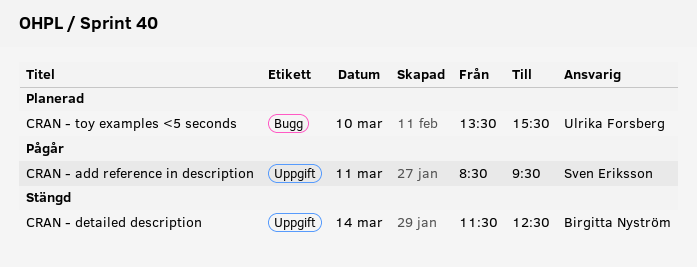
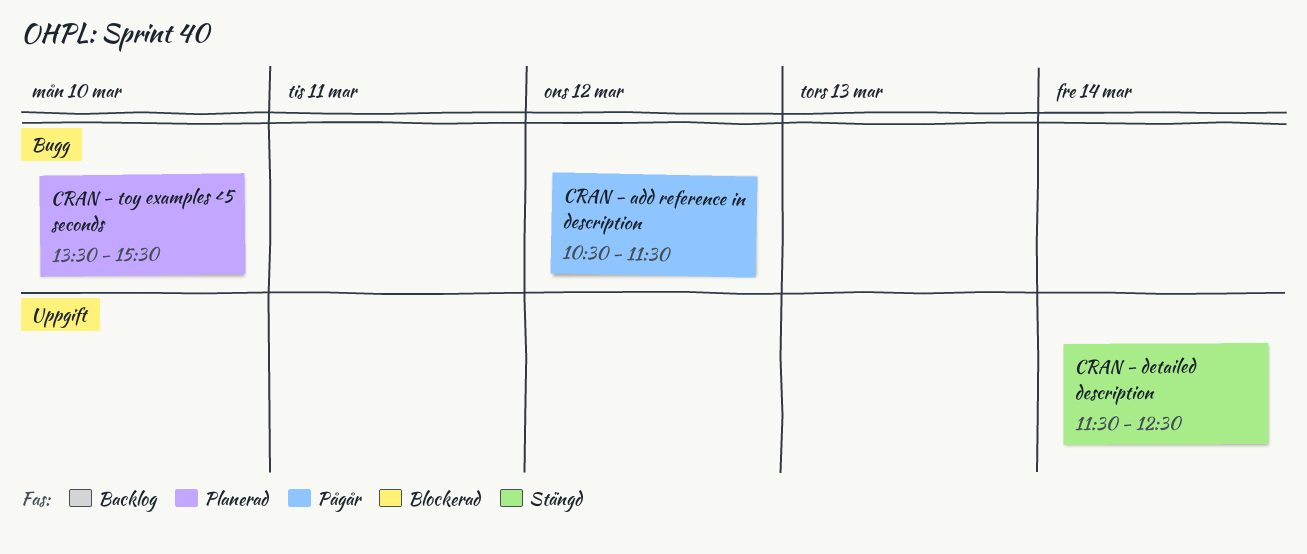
CRAN - add reference in description, label: Uppgift -> Bugg
CRAN - add reference in description, day: Mar 11 -> Mar 12
CRAN - add reference in description, begins: 08:30 -> 10:30
CRAN - add reference in description, ends: 09:30 -> 11:30

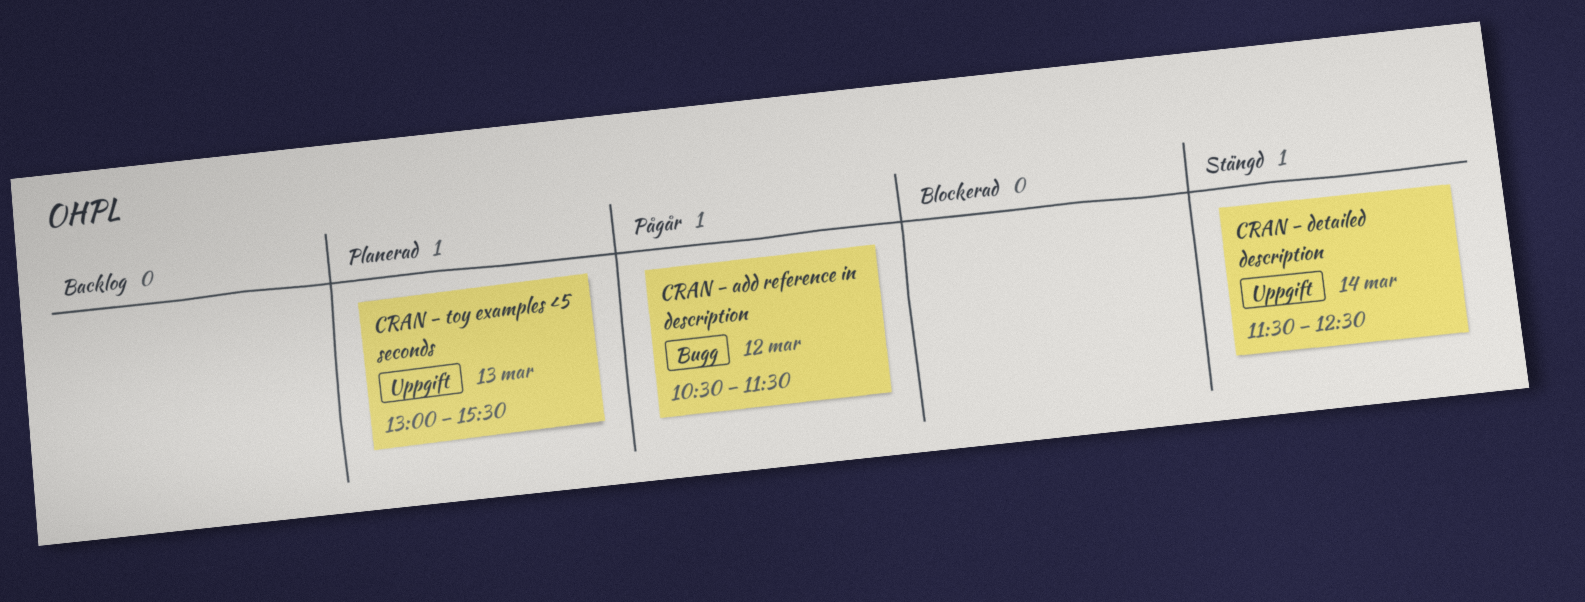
CRAN - toy examples <5 seconds, label: Bugg -> Uppgift
CRAN - toy examples <5 seconds, day: Mar 10 -> Mar 13
CRAN - toy examples <5 seconds, begins: 13:30 -> 13:00

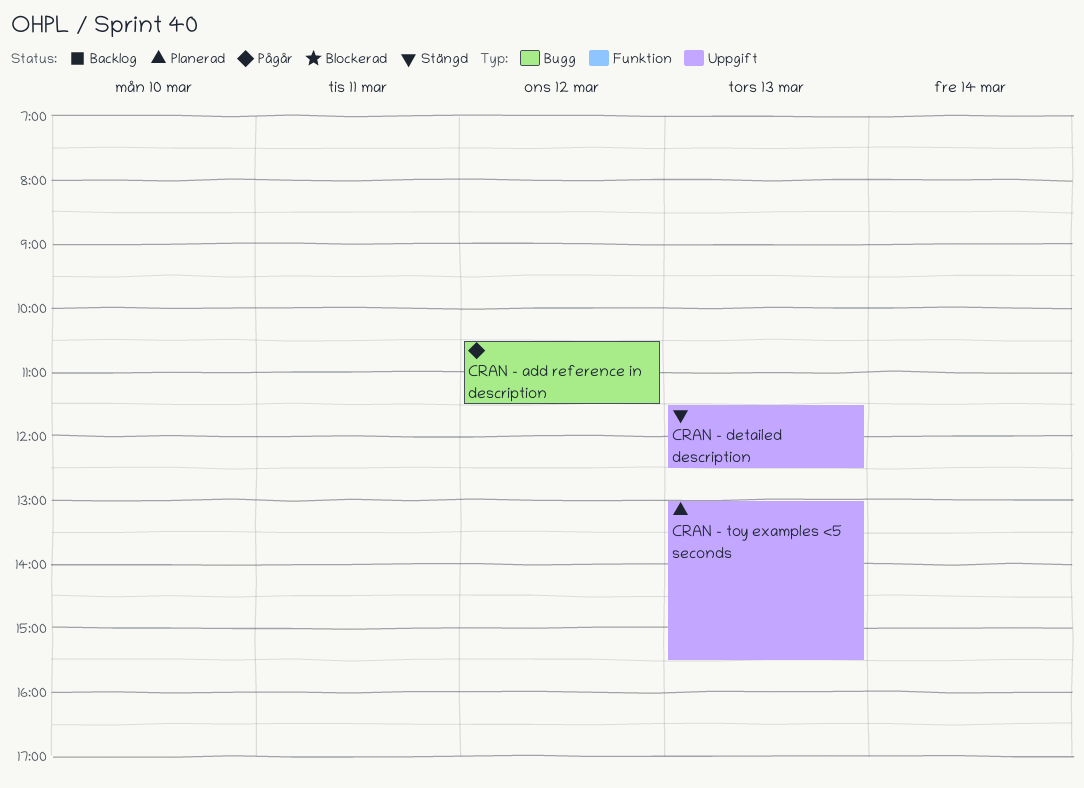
CRAN - detailed description, day: Mar 14 -> Mar 13

